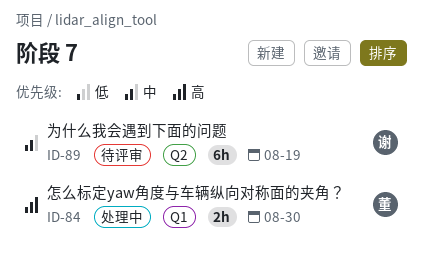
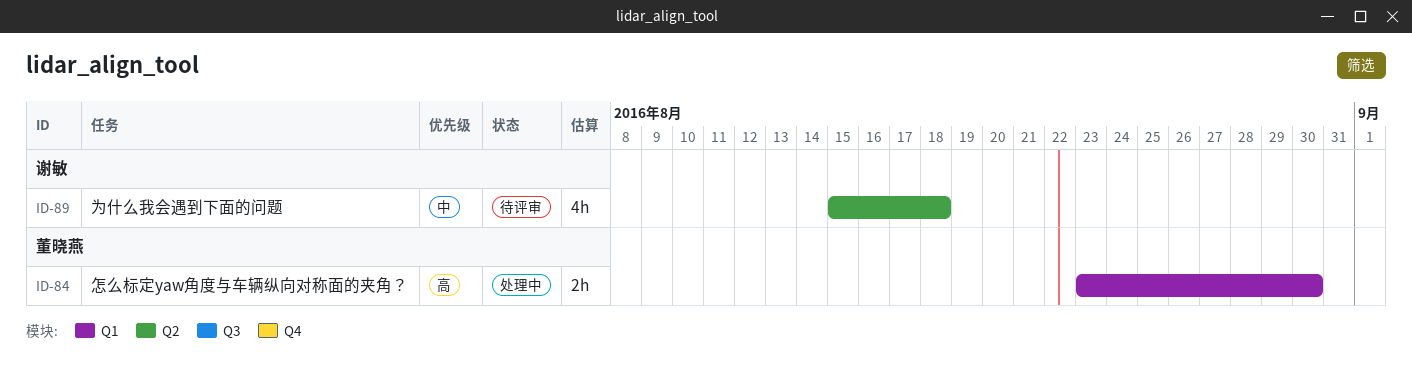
ID-89, estimate: 6h -> 4h
ID-89, due: Aug 19 -> Aug 18

